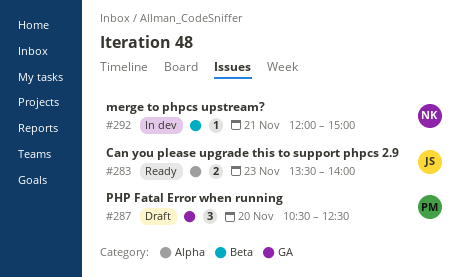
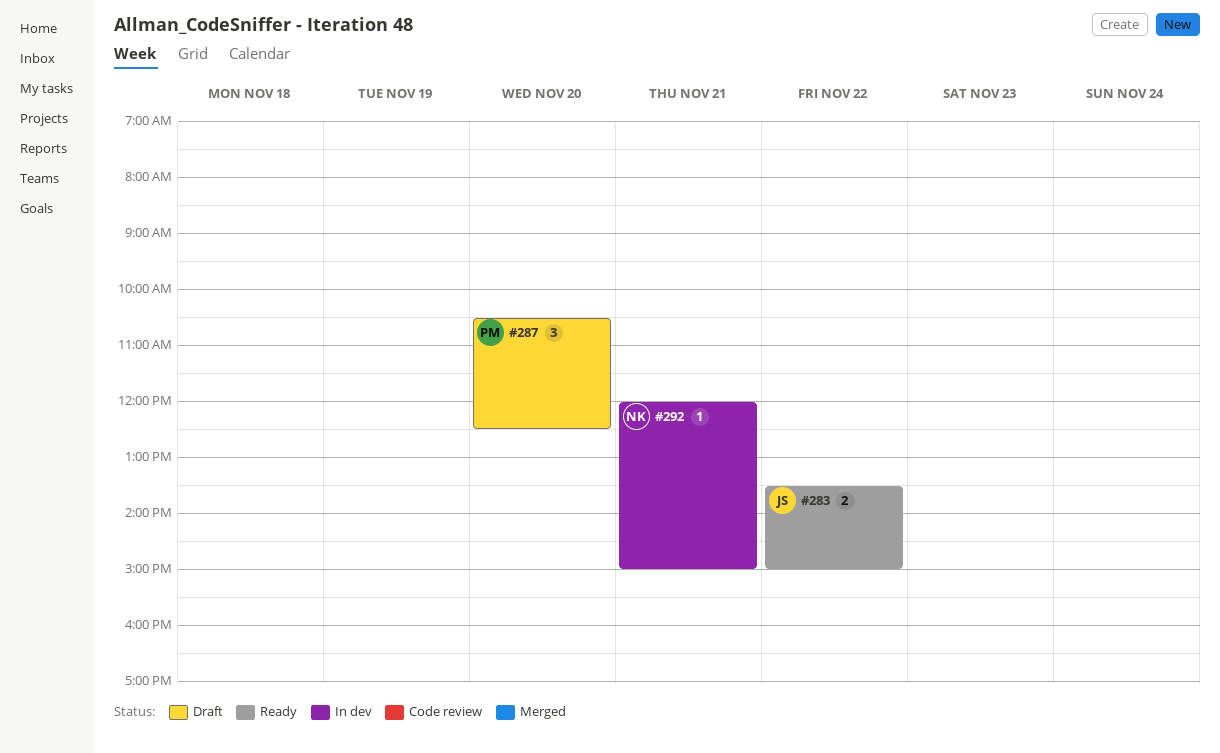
#283, day: Nov 23 -> Nov 22
#283, ends: 14:00 -> 15:00

